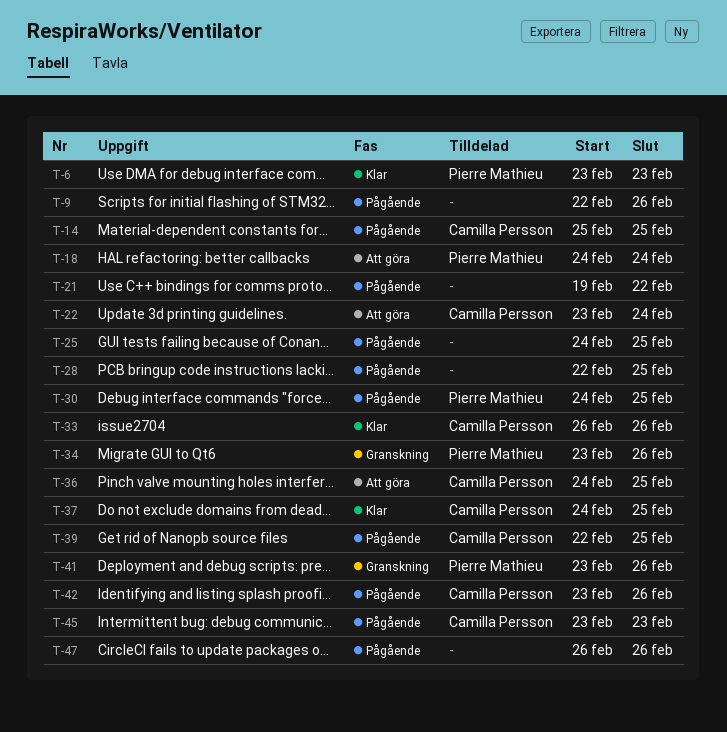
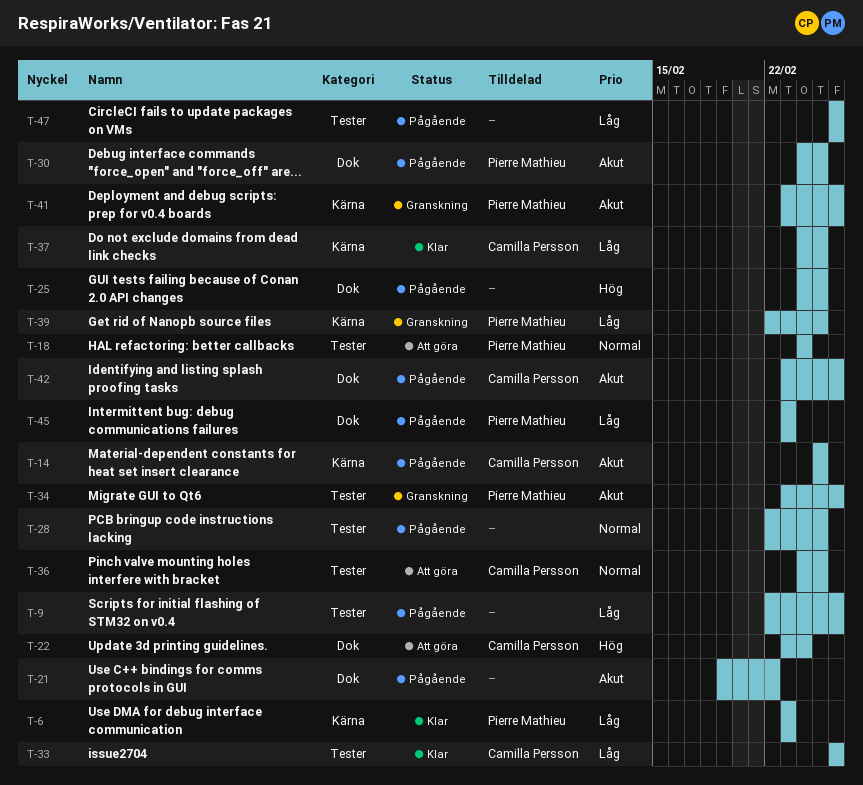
T-39, status: Pågående -> Granskning
T-39, owner: Camilla Persson -> Pierre Mathieu
T-45, owner: Camilla Persson -> Pierre Mathieu

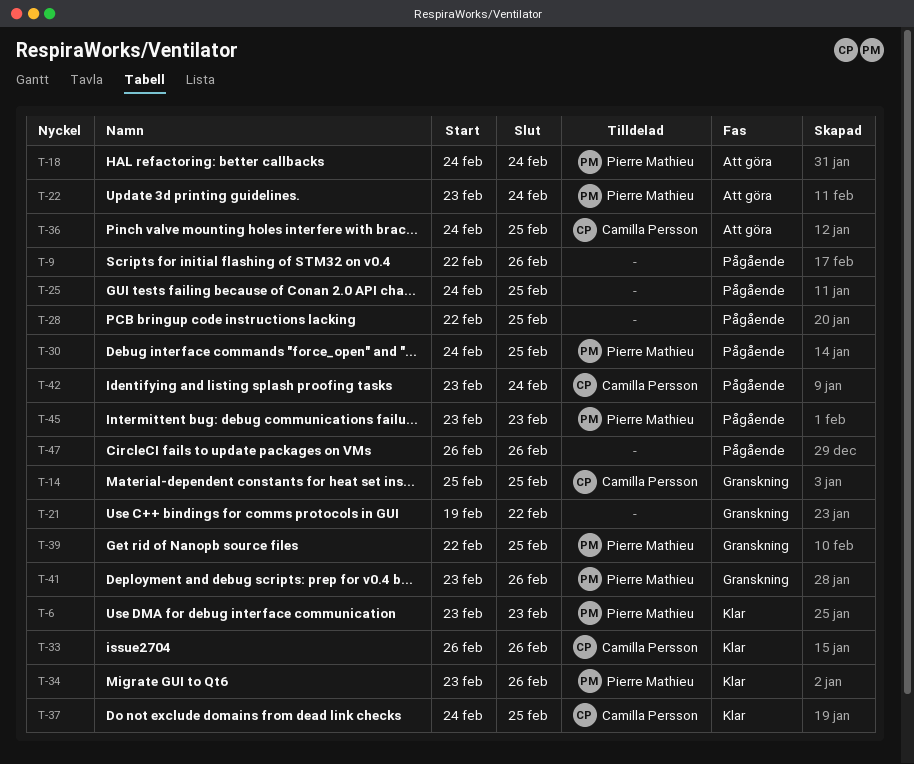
T-14, status: Pågående -> Granskning
T-21, status: Pågående -> Granskning
T-22, owner: Camilla Persson -> Pierre Mathieu
T-34, status: Granskning -> Klar
T-42, due: Feb 26 -> Feb 24

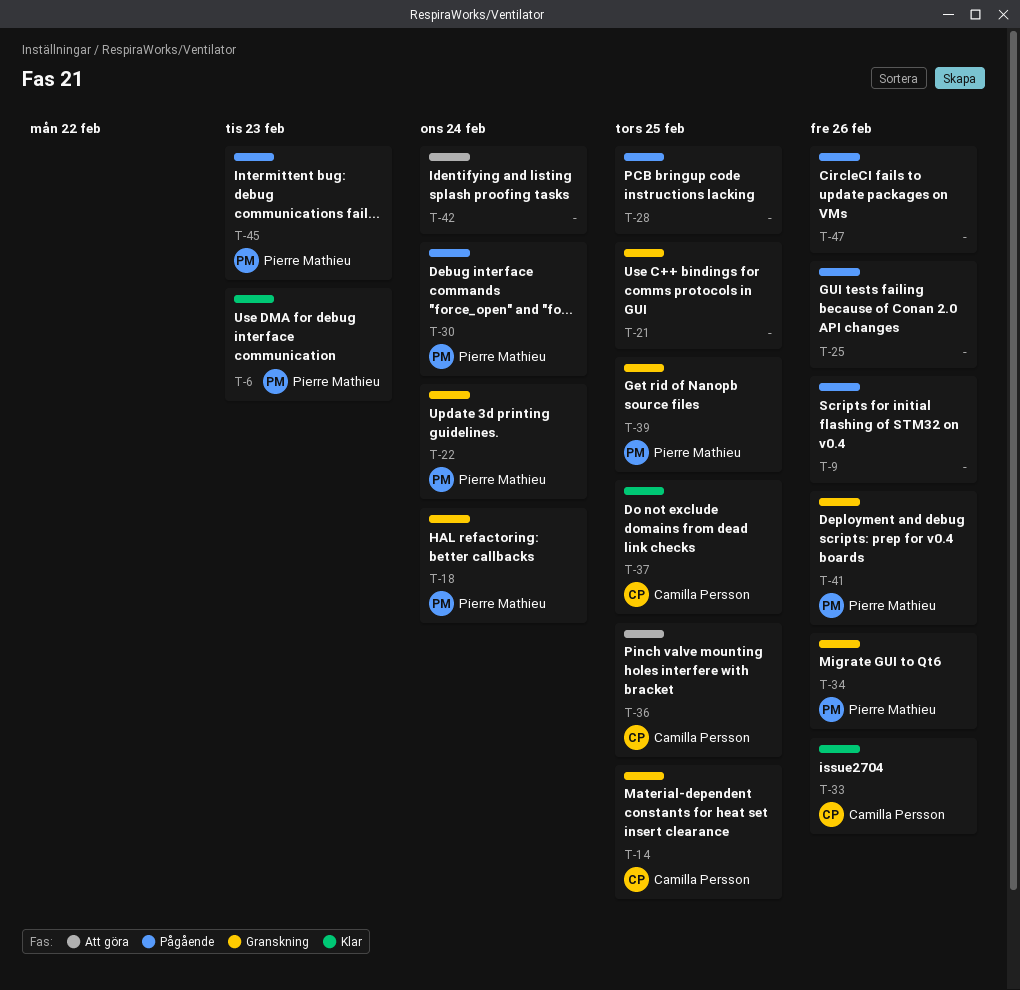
T-18, status: Att göra -> Granskning
T-21, due: Feb 22 -> Feb 25
T-22, status: Att göra -> Granskning
T-25, due: Feb 25 -> Feb 26
T-30, due: Feb 25 -> Feb 24
T-34, status: Klar -> Granskning
T-42, status: Pågående -> Att göra
T-42, owner: Camilla Persson -> none

